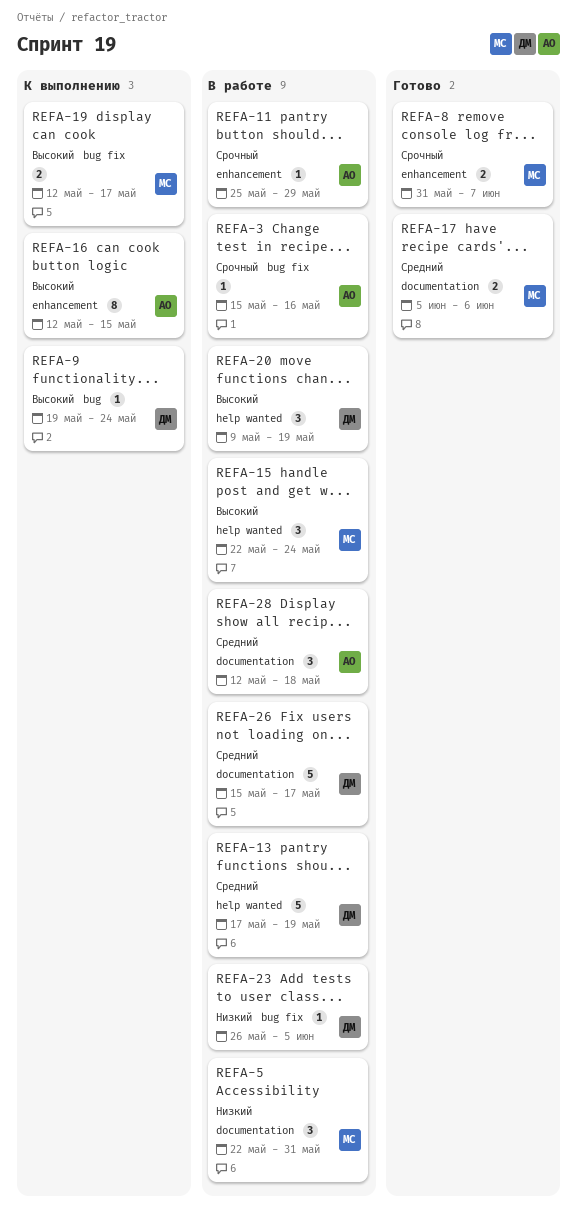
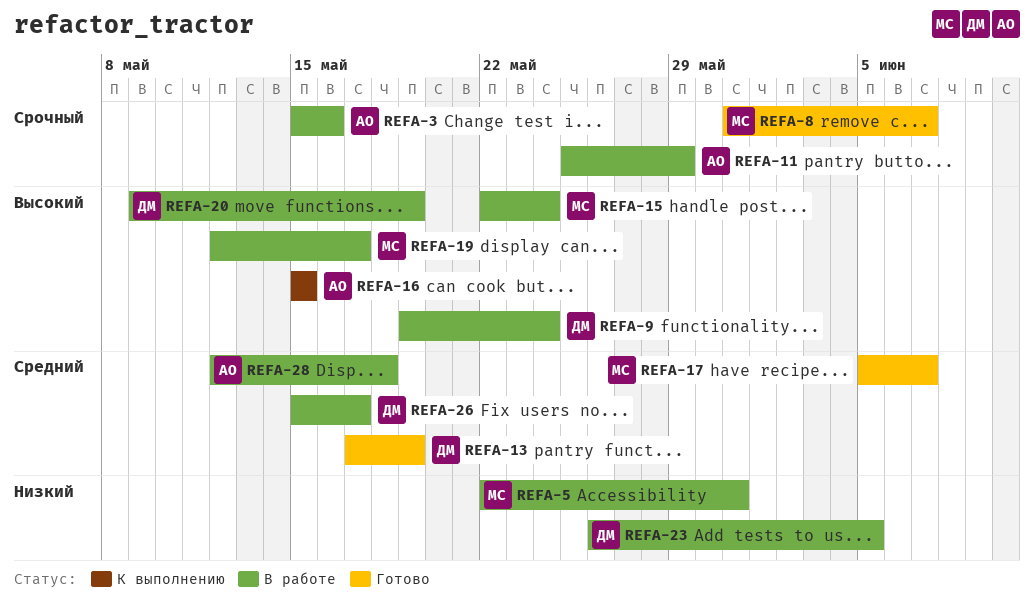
REFA-9, status: К выполнению -> В работе
REFA-13, status: В работе -> Готово
REFA-16, start: May 12 -> May 15
REFA-17, due: Jun 6 -> Jun 7
REFA-19, status: К выполнению -> В работе

